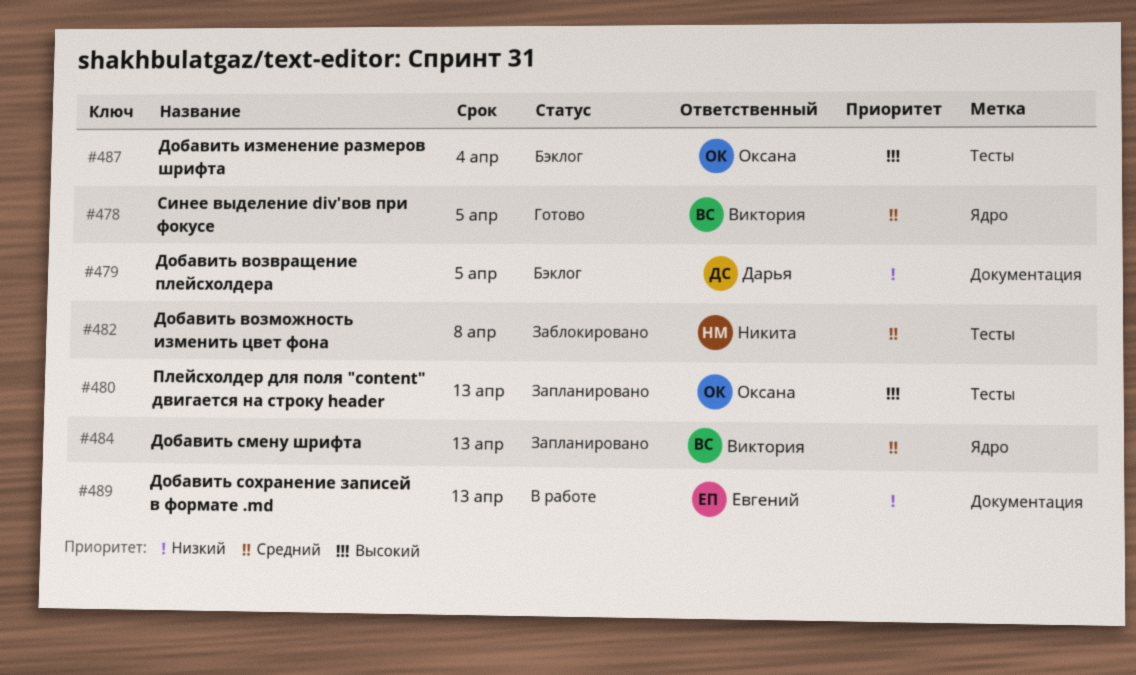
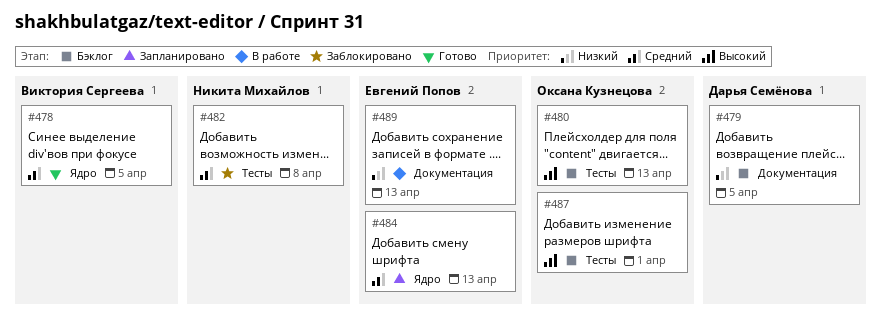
#480, status: Запланировано -> Бэклог
#484, owner: Виктория Сергеева -> Евгений Попов
#487, due: Apr 4 -> Apr 1

